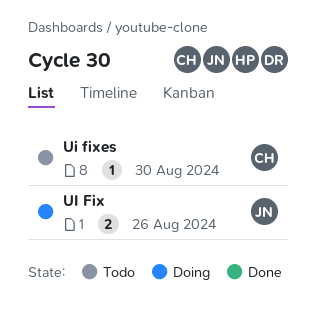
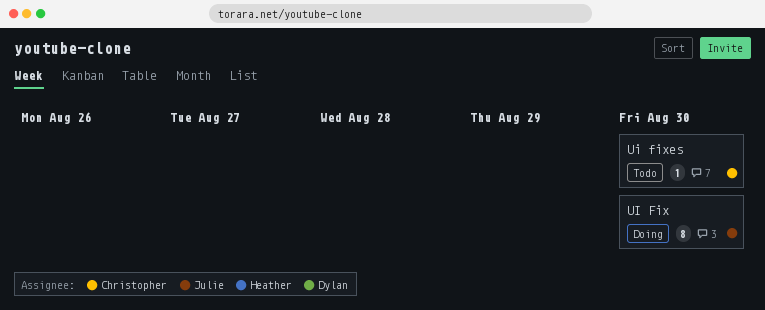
UI Fix, estimate: 2 -> 8
UI Fix, due: Aug 26 -> Aug 30

